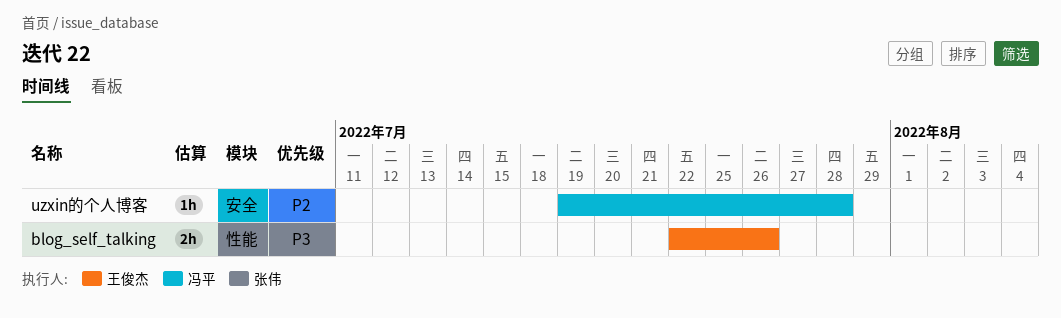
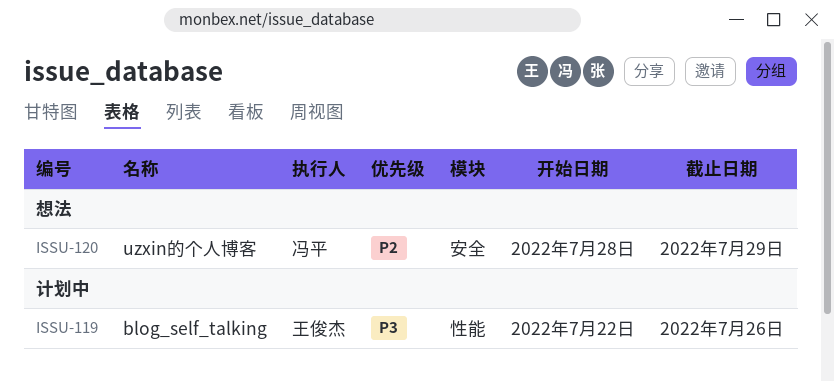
uzxin的个人博客, start: Jul 19 -> Jul 28
uzxin的个人博客, due: Jul 28 -> Jul 29

